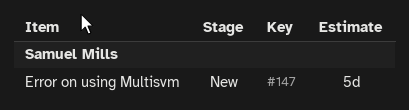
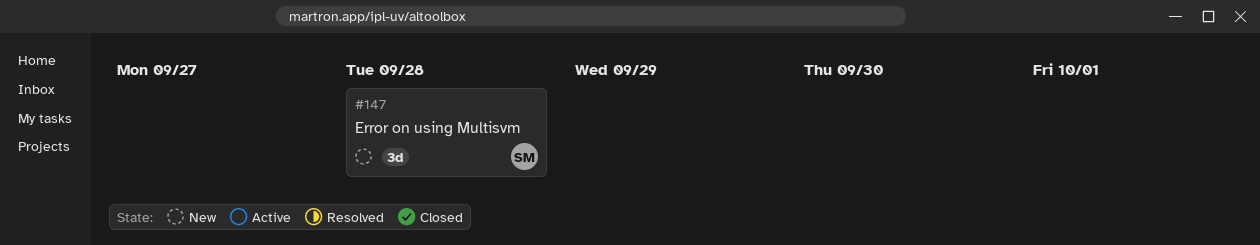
#147, estimate: 5d -> 3d

